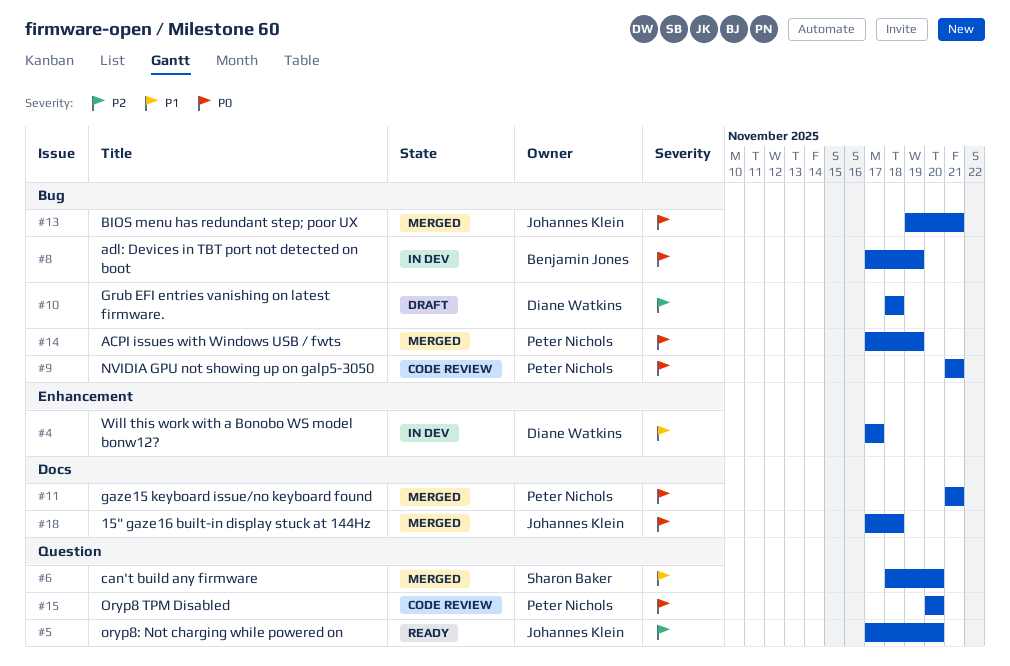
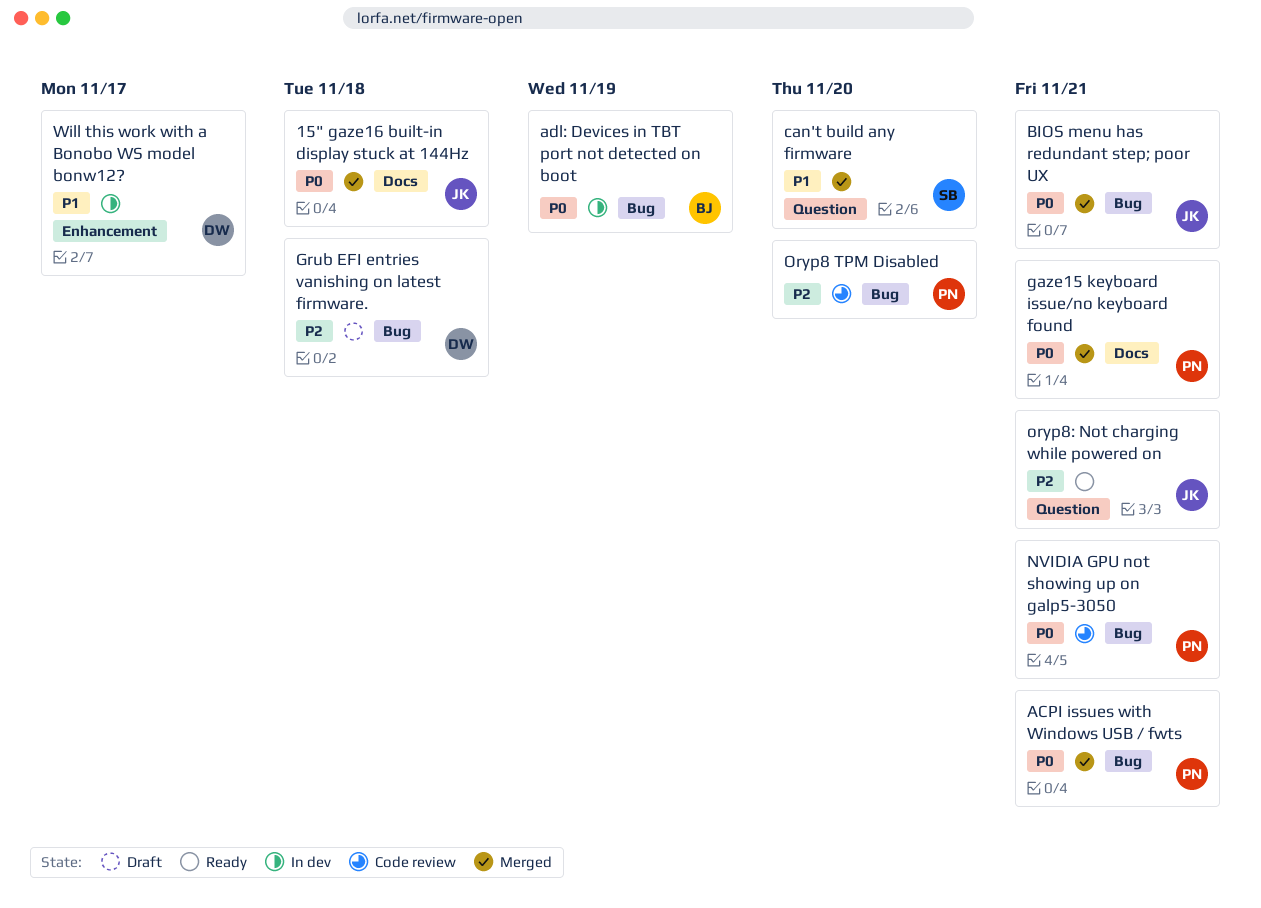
ACPI issues with Windows USB / fwts, due: Nov 19 -> Nov 21
Oryp8 TPM Disabled, priority: P0 -> P2
Oryp8 TPM Disabled, label: Question -> Bug
oryp8: Not charging while powered on, due: Nov 20 -> Nov 21

